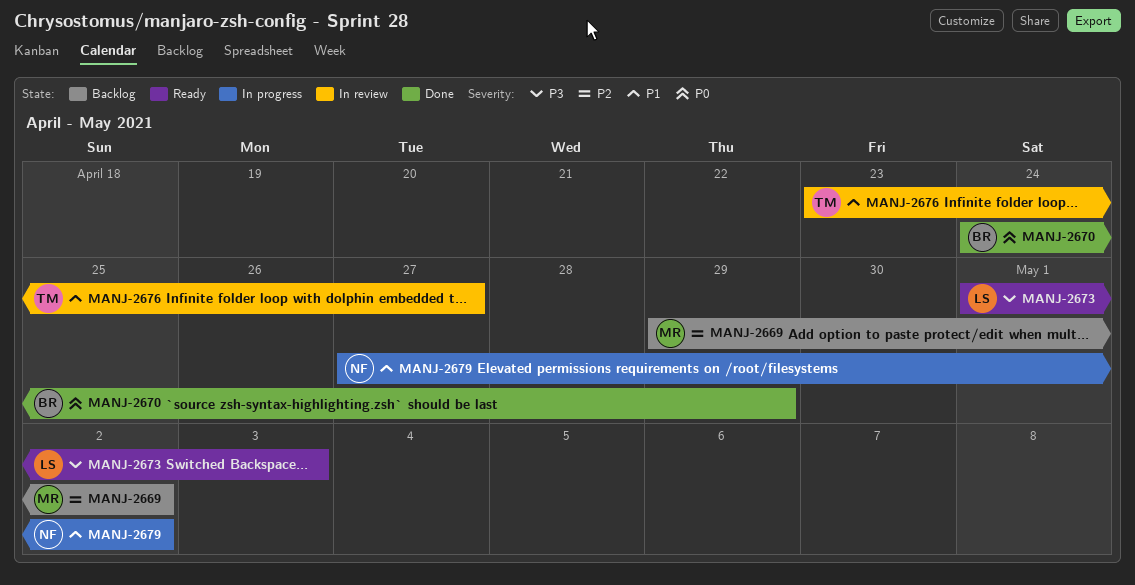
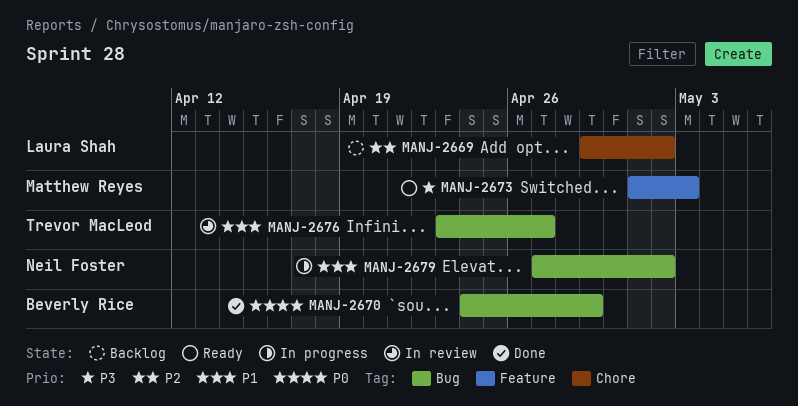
MANJ-2669, owner: Matthew Reyes -> Laura Shah
MANJ-2673, owner: Laura Shah -> Matthew Reyes

